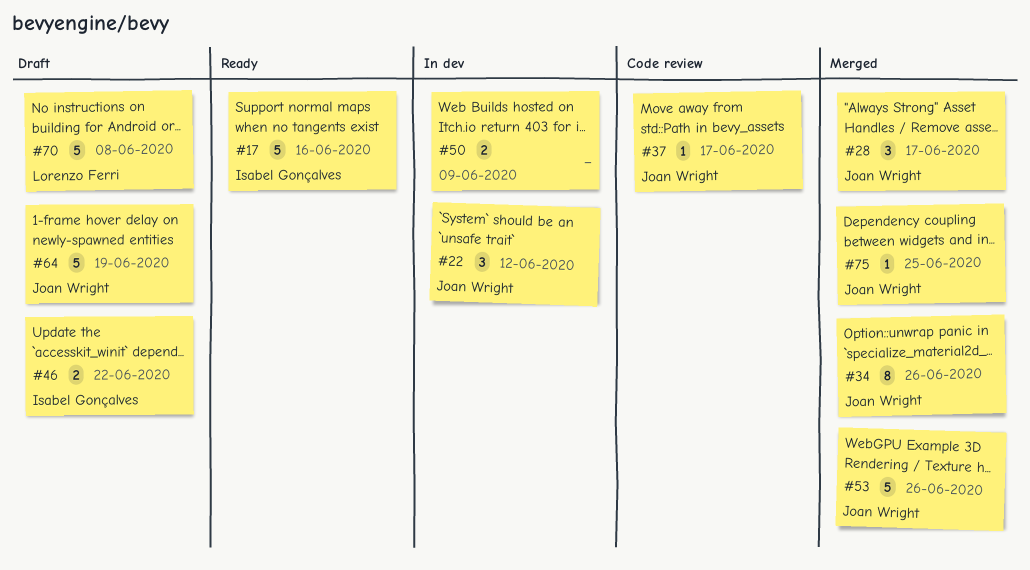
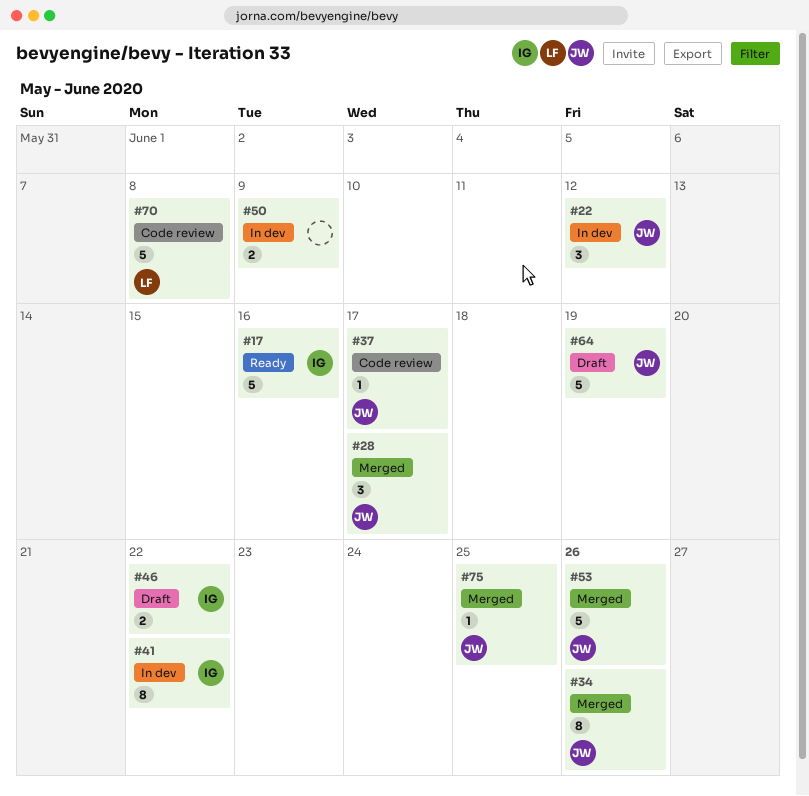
#41: none -> present
#70, status: Draft -> Code review

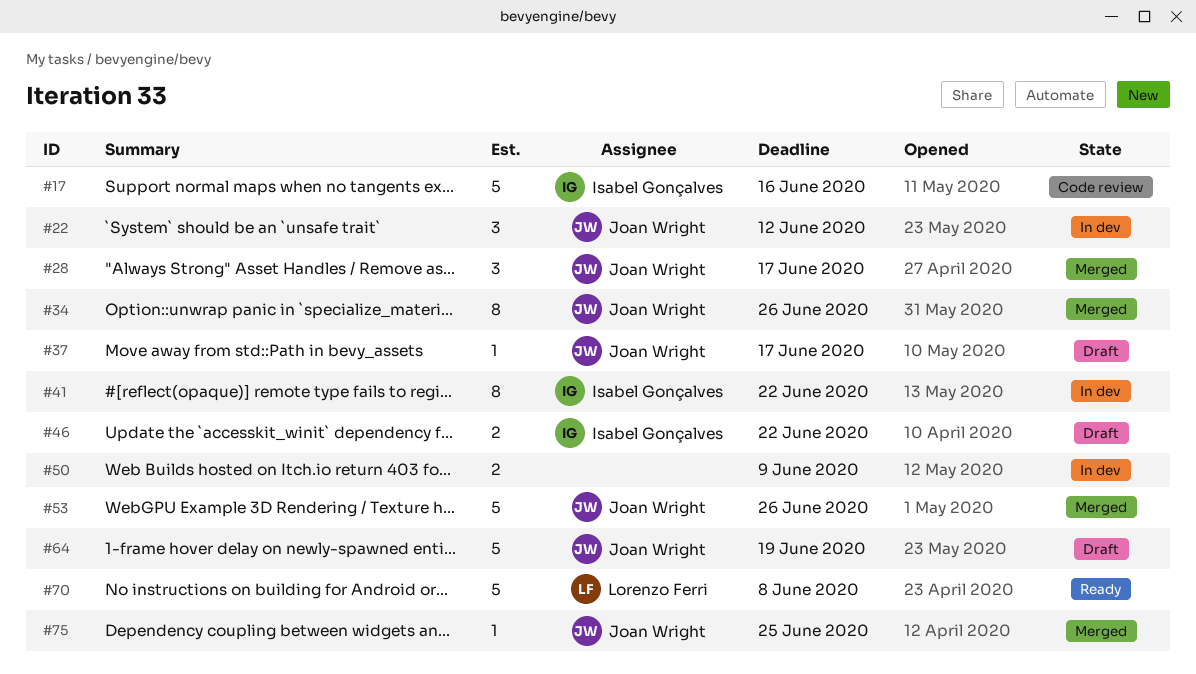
#17, status: Ready -> Code review
#37, status: Code review -> Draft
#70, status: Code review -> Ready

